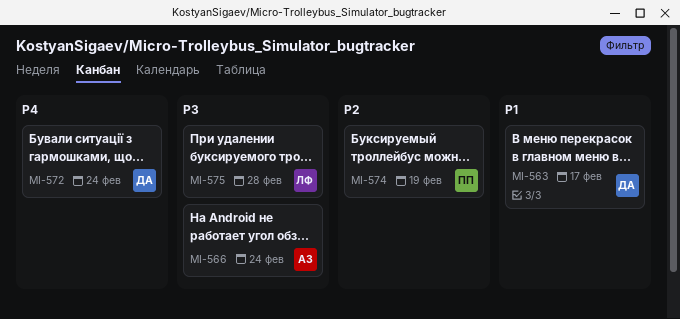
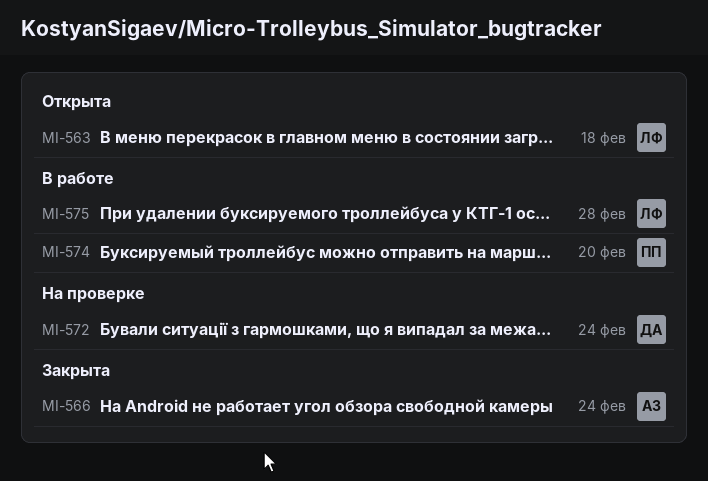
MI-563, owner: ДА -> ЛФ
MI-563, due: Feb 17 -> Feb 18
MI-574, due: Feb 19 -> Feb 20

